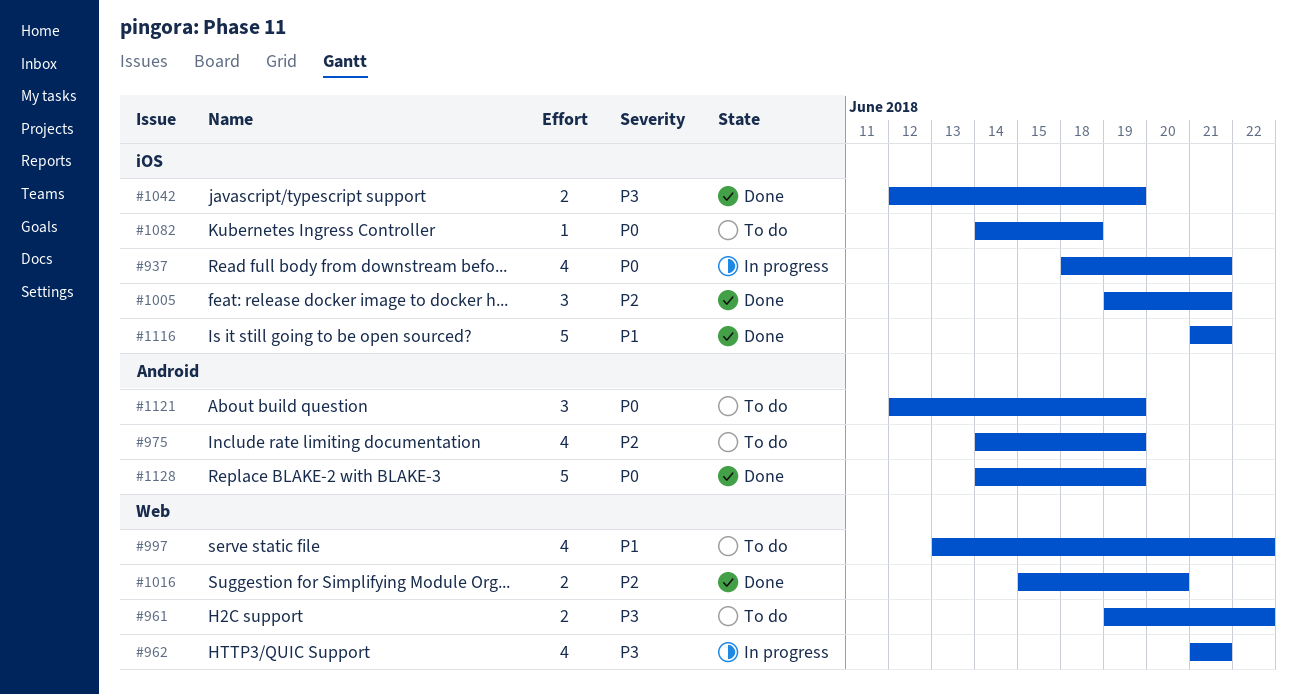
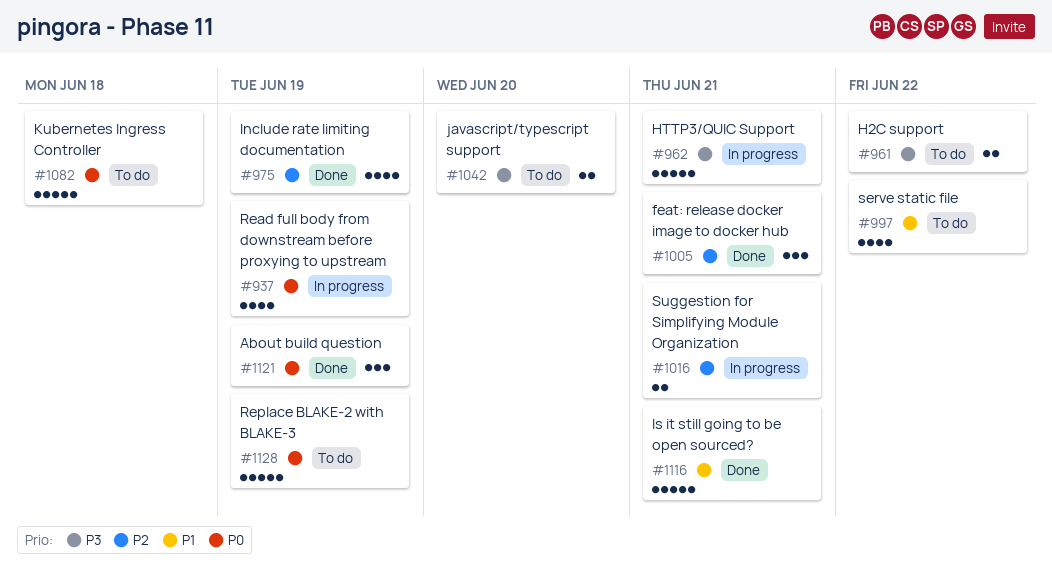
#937, due: Jun 21 -> Jun 19
#962, estimate: 4 -> 5
#975, status: To do -> Done
#1016, status: Done -> In progress
#1016, due: Jun 20 -> Jun 21
#1042, status: Done -> To do
#1042, due: Jun 19 -> Jun 20
#1082, estimate: 1 -> 5
#1121, status: To do -> Done
#1128, status: Done -> To do

